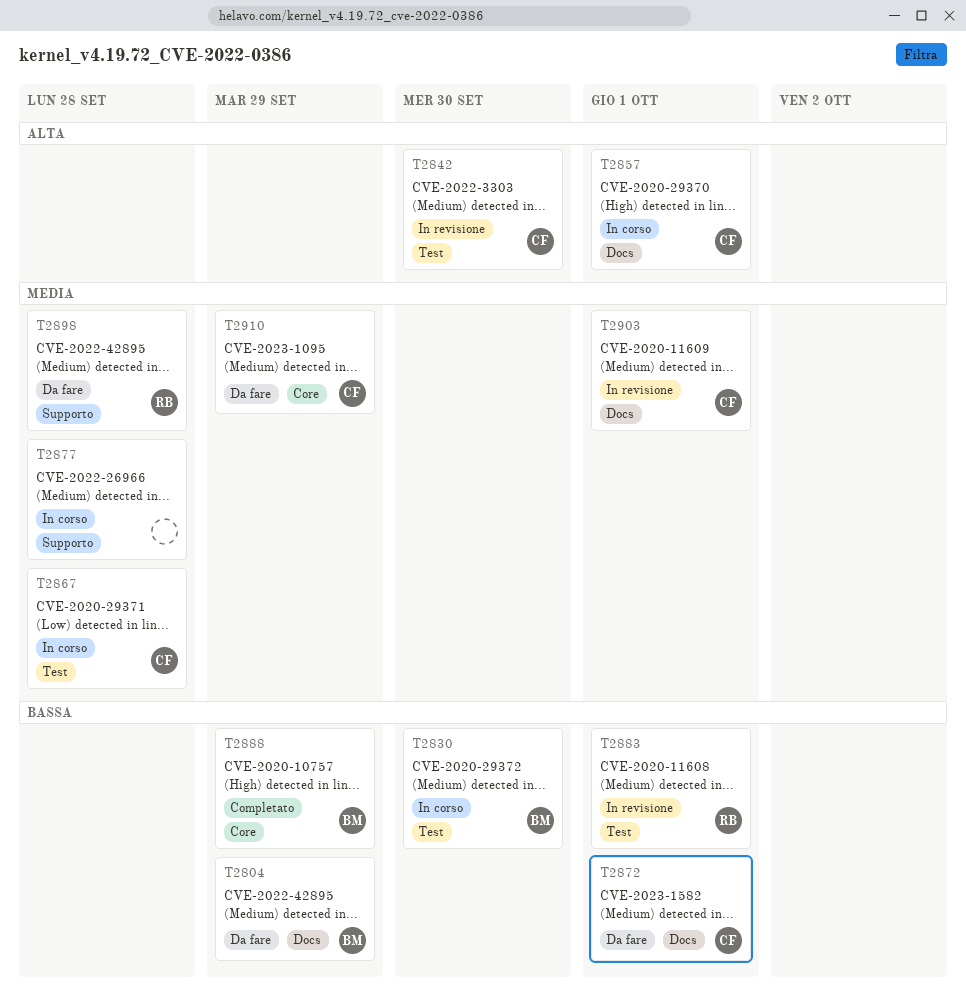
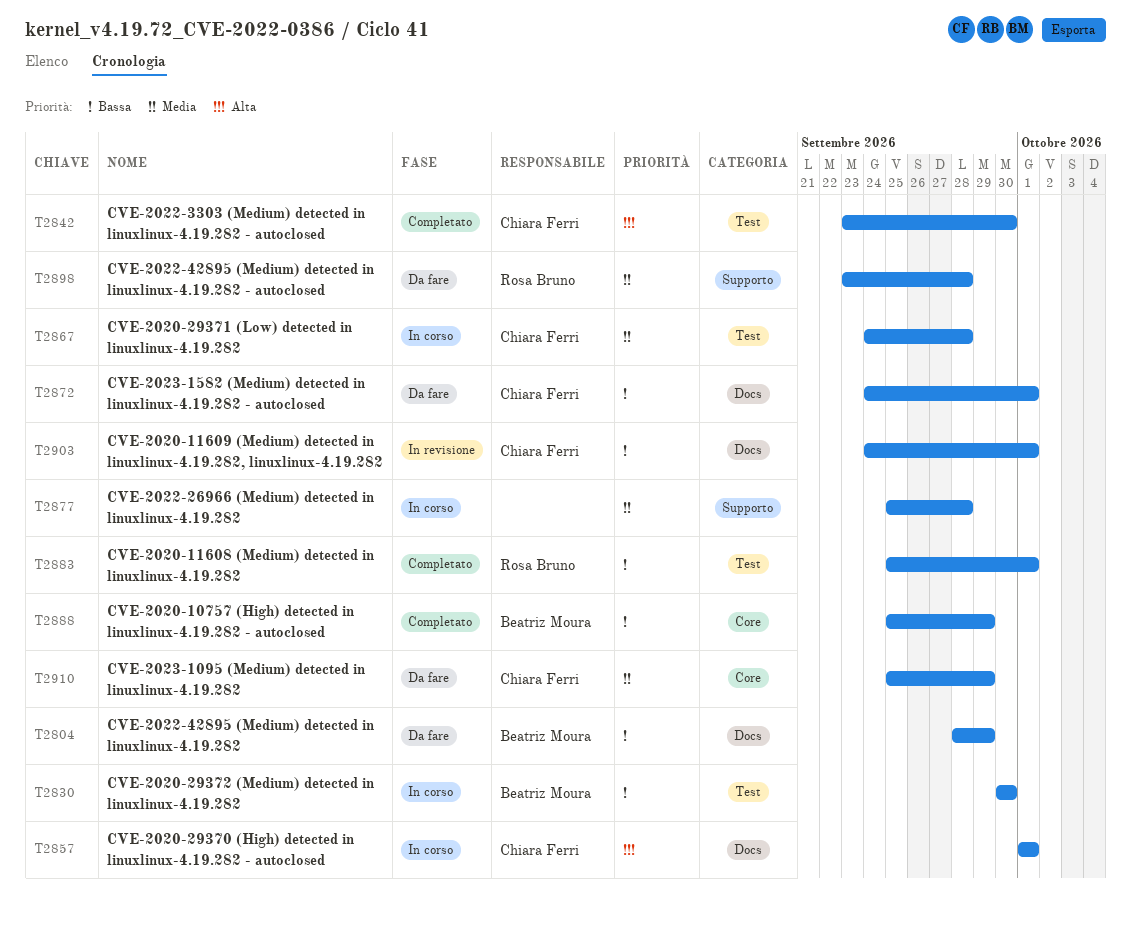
T2842, status: In revisione -> Completato
T2883, status: In revisione -> Completato
T2903, priority: Media -> Bassa

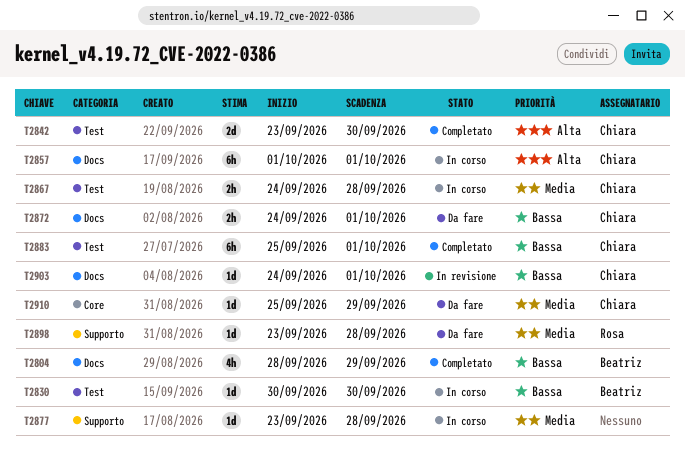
T2804, status: Da fare -> Completato
T2877, start: Sep 25 -> Sep 23
T2883, owner: Rosa Bruno -> Chiara Ferri
T2888: present -> none

